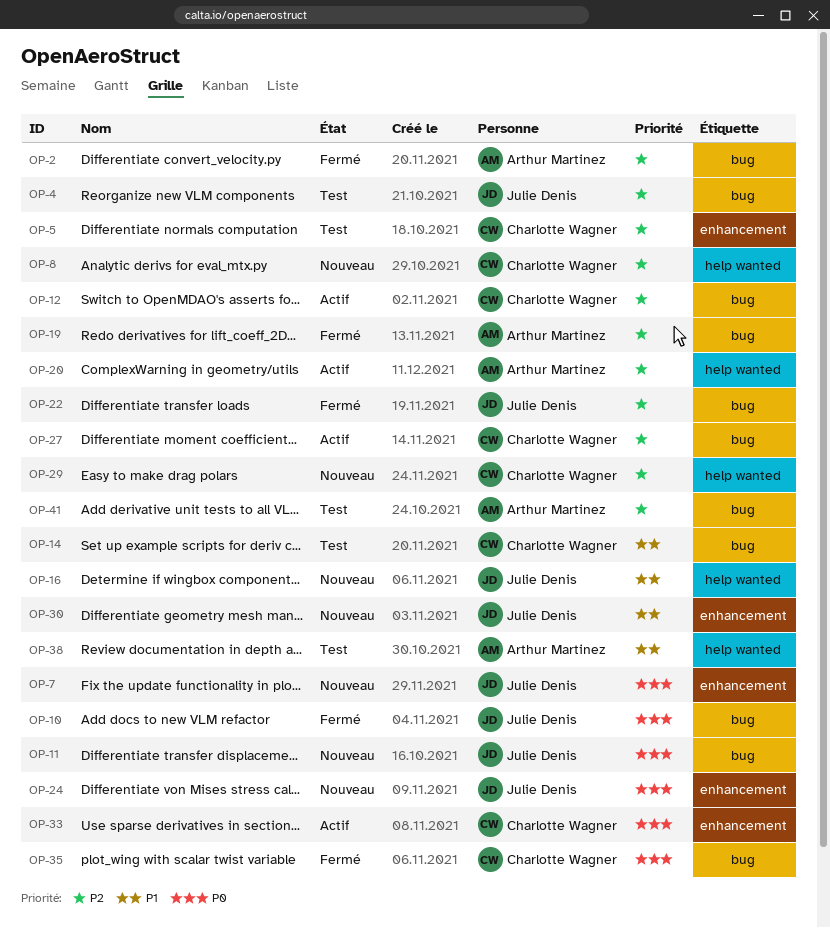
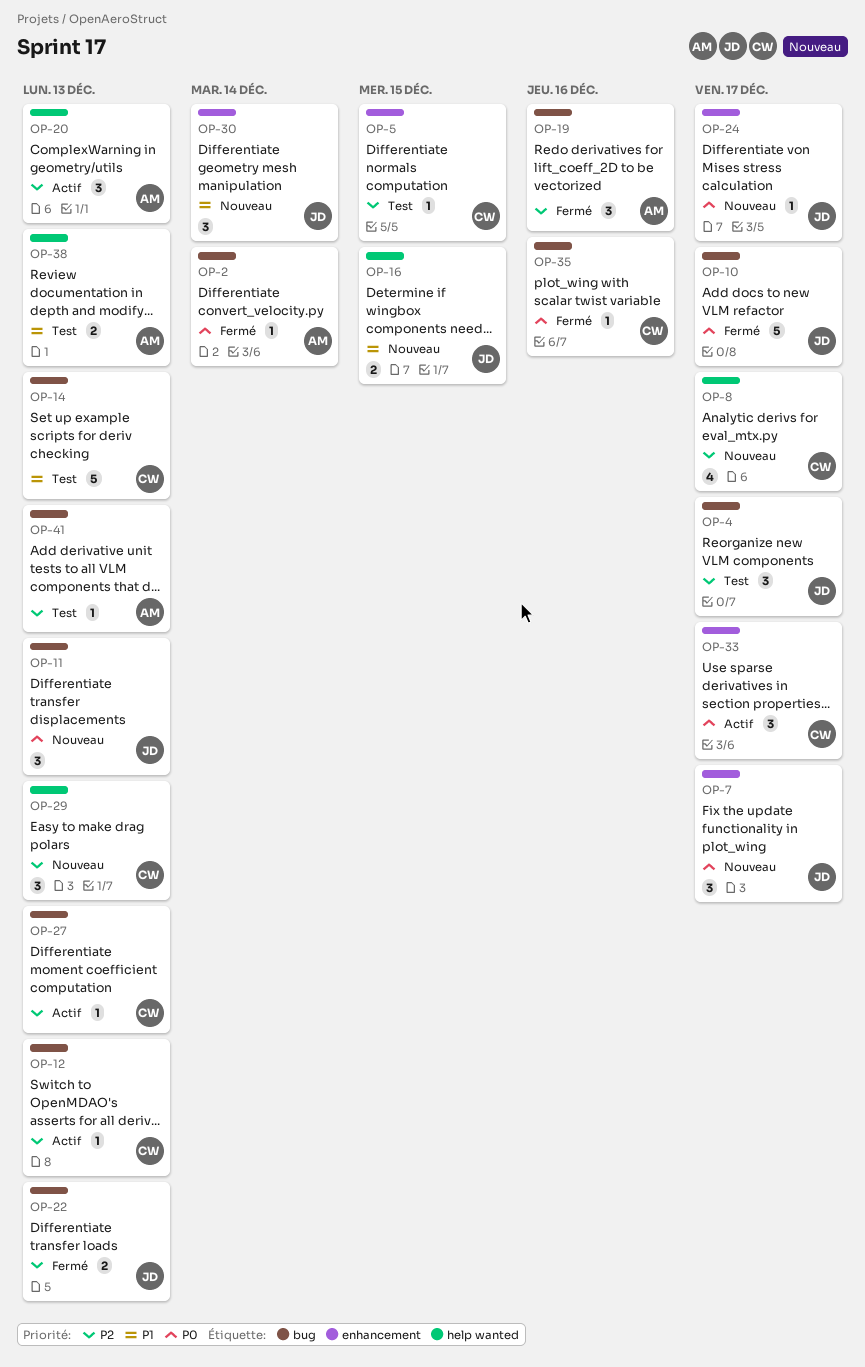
OP-2, priority: P2 -> P0

